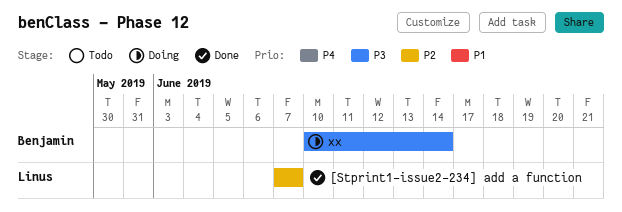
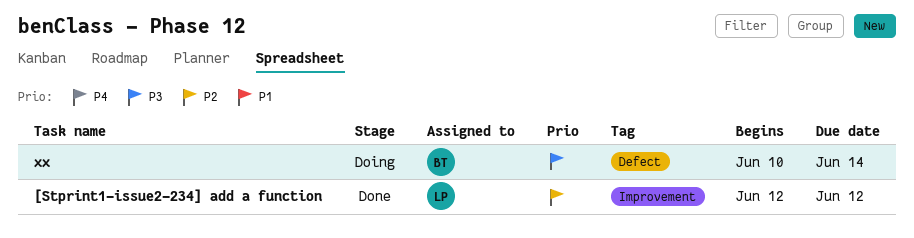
[Stprint1-issue2-234] add a function, start: Jun 7 -> Jun 12
[Stprint1-issue2-234] add a function, due: Jun 7 -> Jun 12

